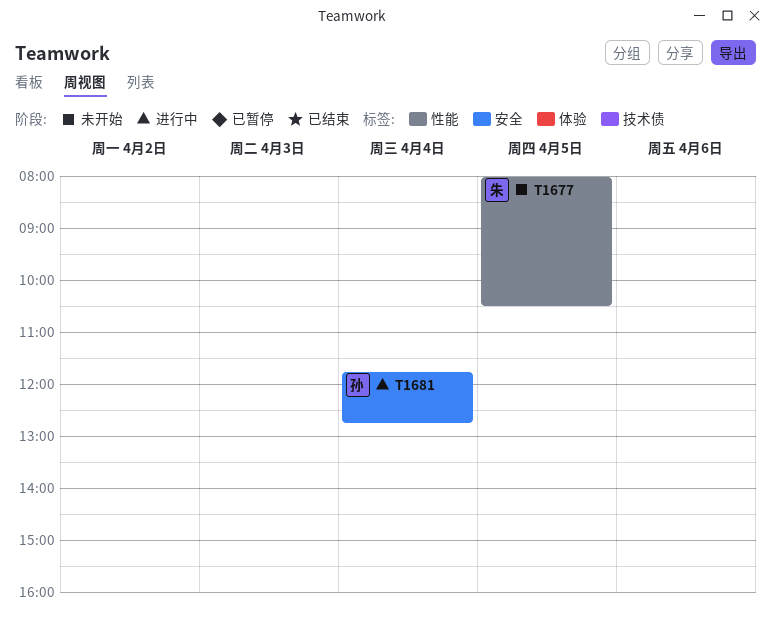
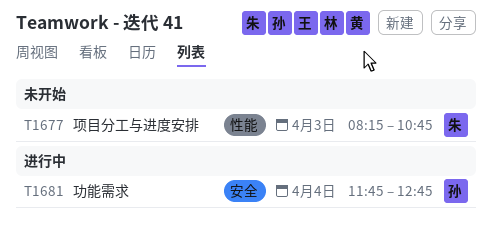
T1677, day: Apr 5 -> Apr 3
T1677, begins: 08:00 -> 08:15
T1677, ends: 10:30 -> 10:45

